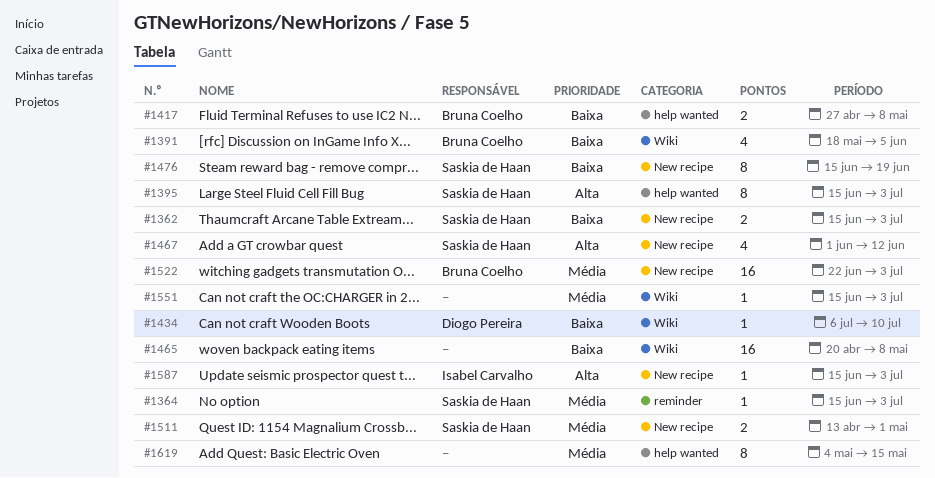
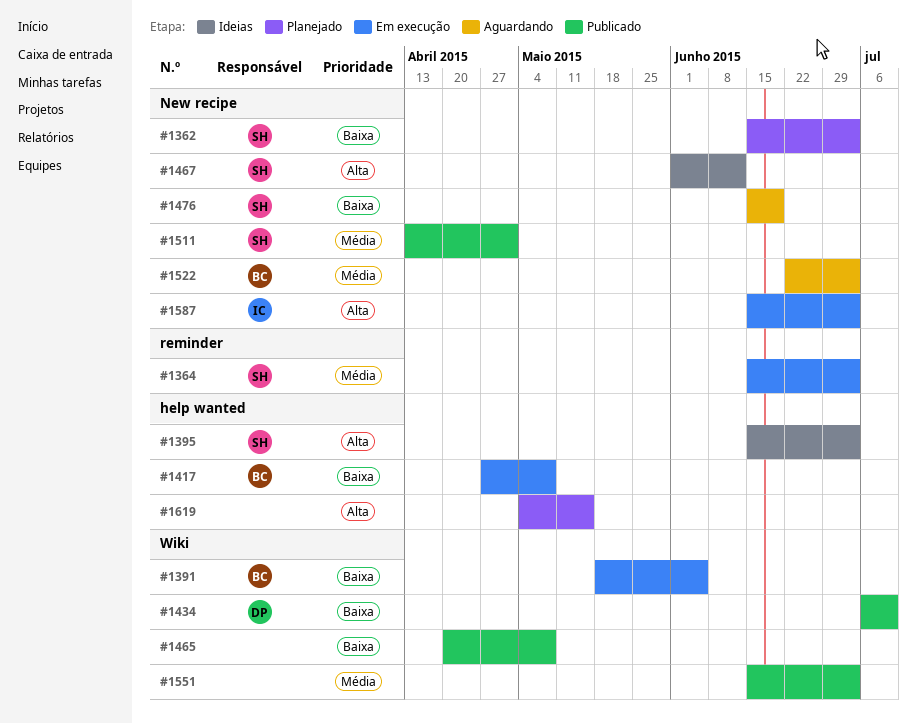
#1619, priority: Média -> Alta

